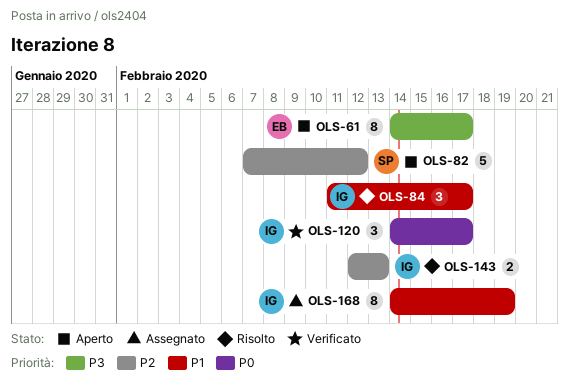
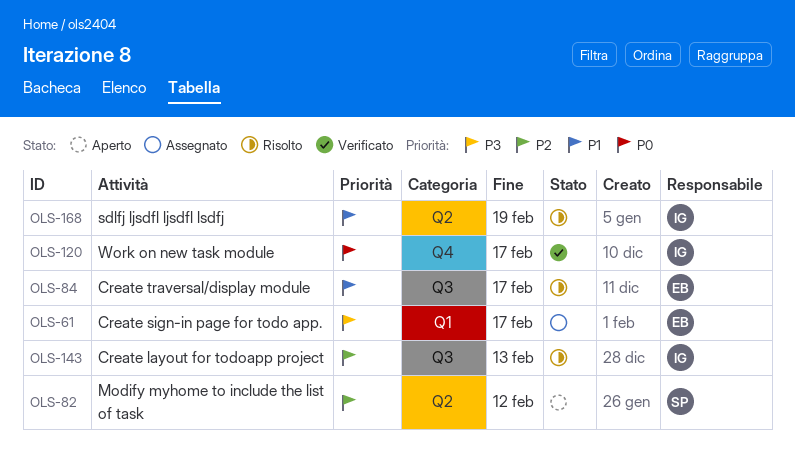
OLS-61, status: Aperto -> Assegnato
OLS-84, owner: IG -> EB
OLS-168, status: Assegnato -> Risolto

